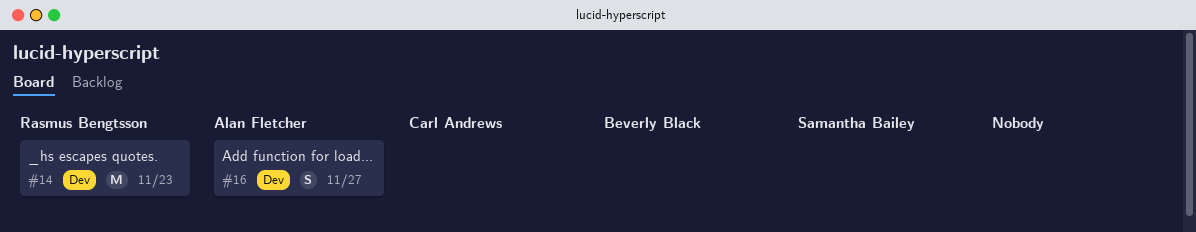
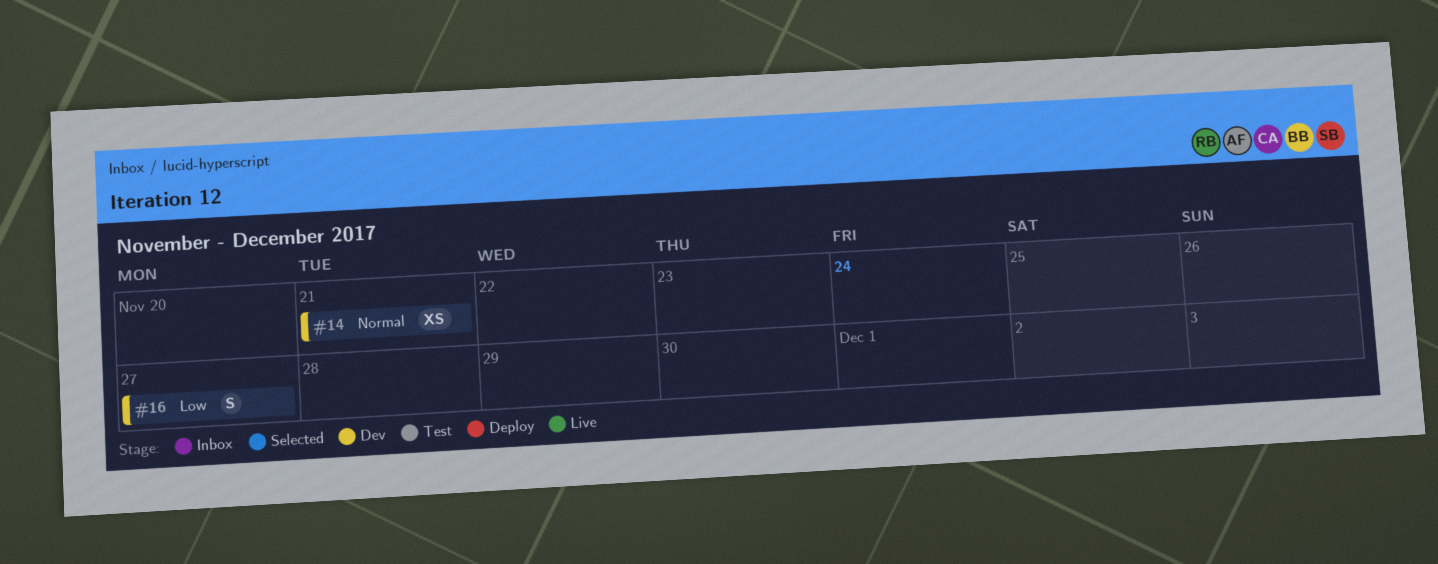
#14, estimate: M -> XS
#14, due: Nov 23 -> Nov 21

